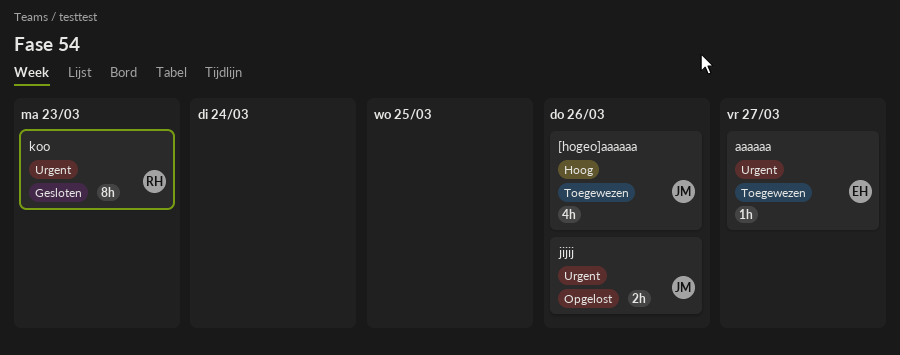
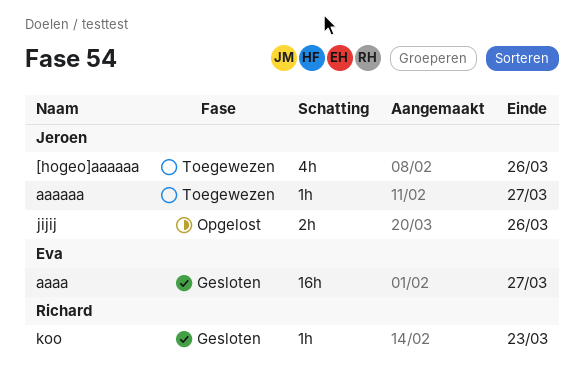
aaaa: none -> present
aaaaaa, owner: Eva -> Jeroen
koo, estimate: 8h -> 1h

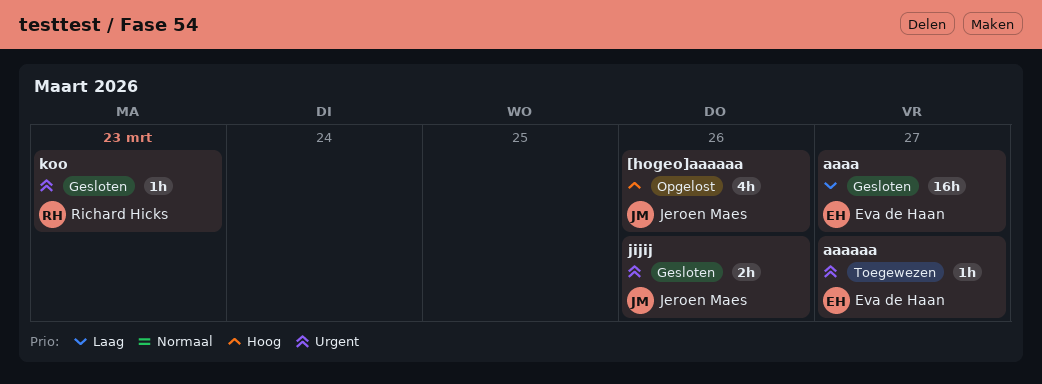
[hogeo]aaaaaa, status: Toegewezen -> Opgelost
aaaaaa, owner: Jeroen Maes -> Eva de Haan
jijij, status: Opgelost -> Gesloten

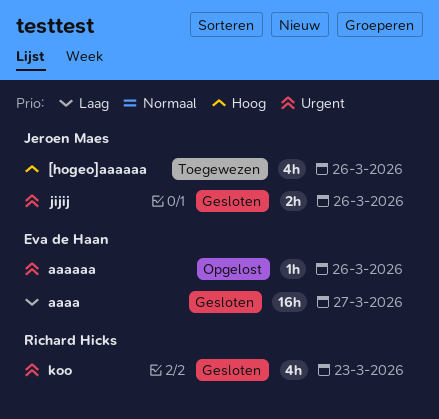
[hogeo]aaaaaa, status: Opgelost -> Toegewezen
aaaaaa, status: Toegewezen -> Opgelost
aaaaaa, due: Mar 27 -> Mar 26
koo, estimate: 1h -> 4h

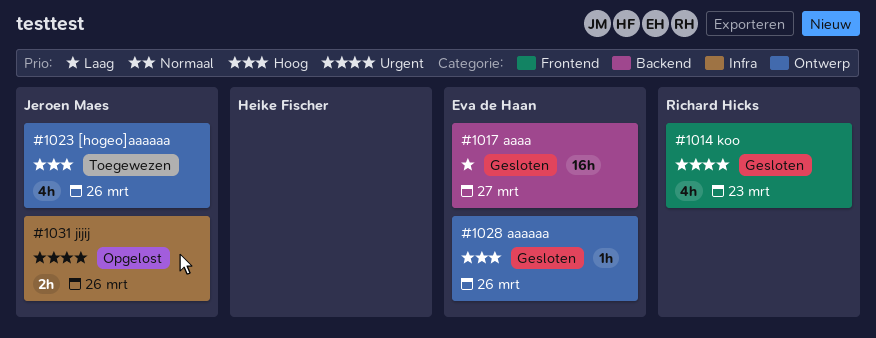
aaaaaa, status: Opgelost -> Gesloten
aaaaaa, priority: Urgent -> Hoog
jijij, status: Gesloten -> Opgelost

